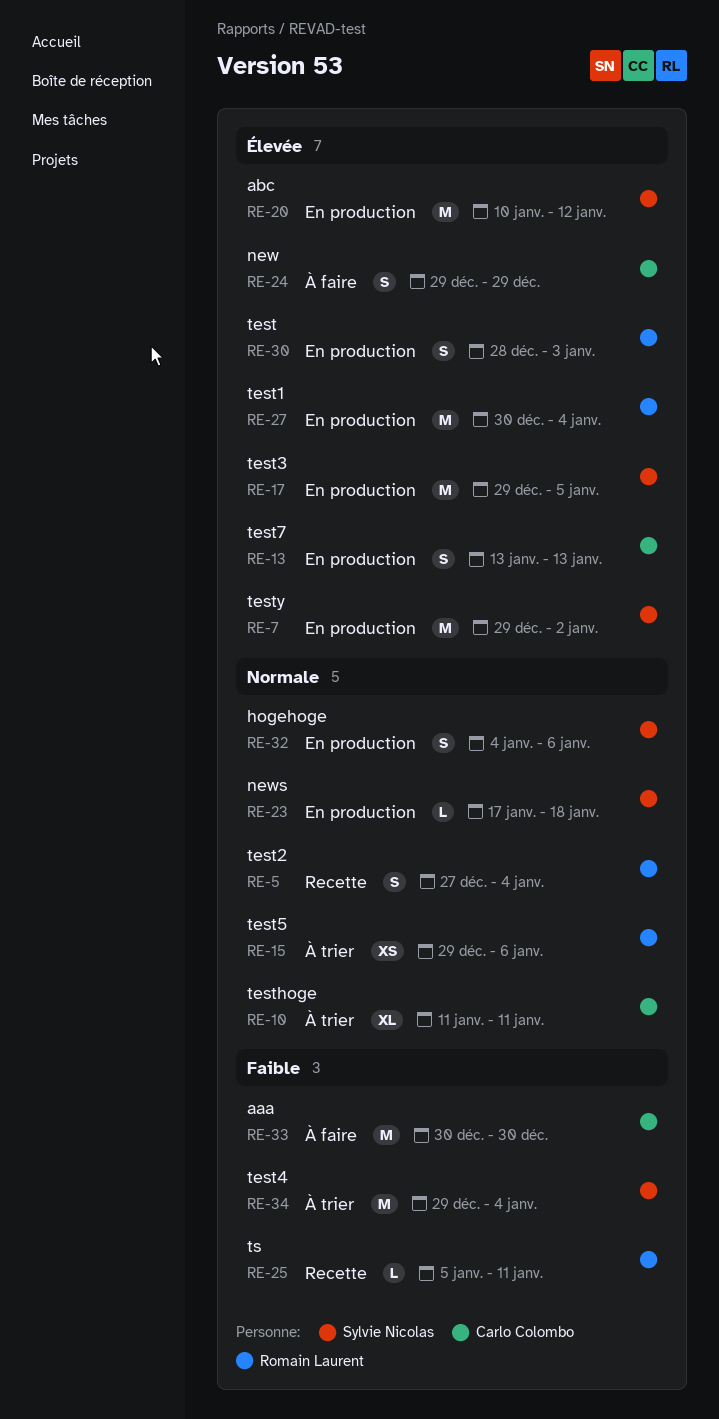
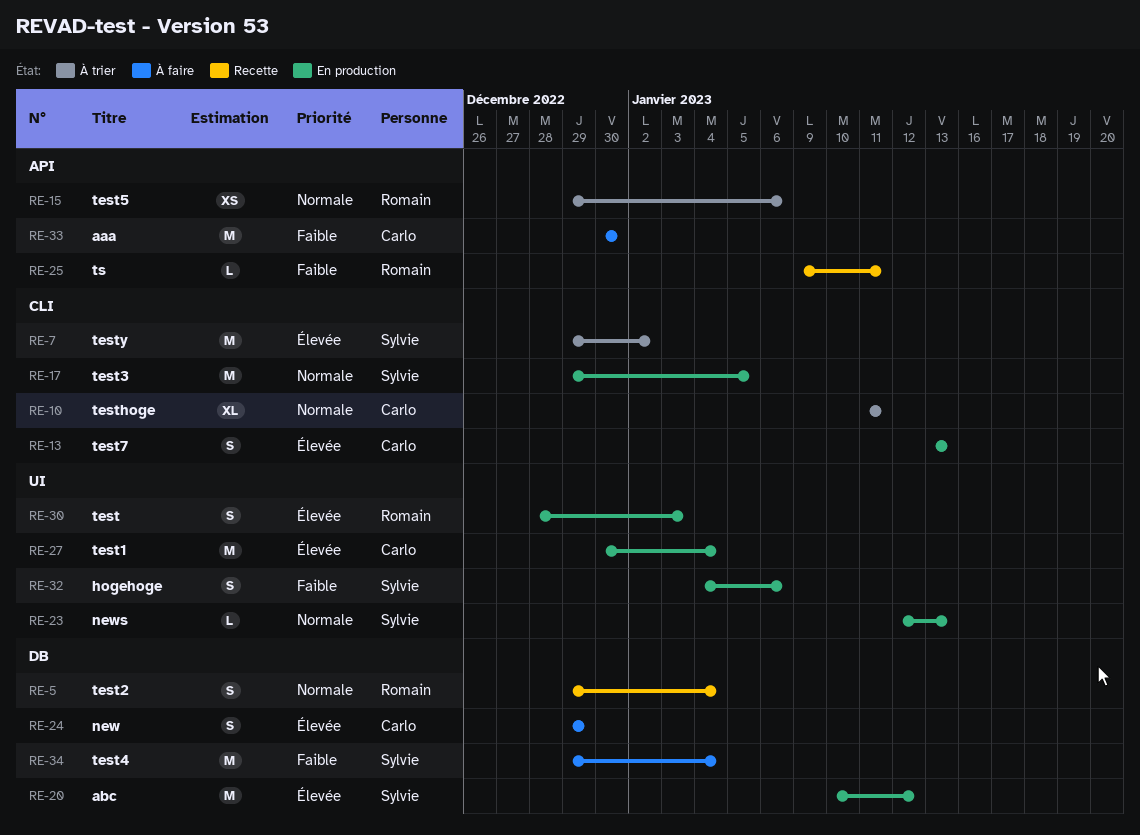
RE-5, start: Dec 27 -> Dec 29
RE-7, status: En production -> À trier
RE-17, priority: Élevée -> Normale
RE-23, start: Jan 17 -> Jan 12
RE-23, due: Jan 18 -> Jan 13
RE-25, start: Jan 5 -> Jan 9
RE-27, owner: Romain Laurent -> Carlo Colombo
RE-32, priority: Normale -> Faible
RE-34, status: À trier -> À faire

